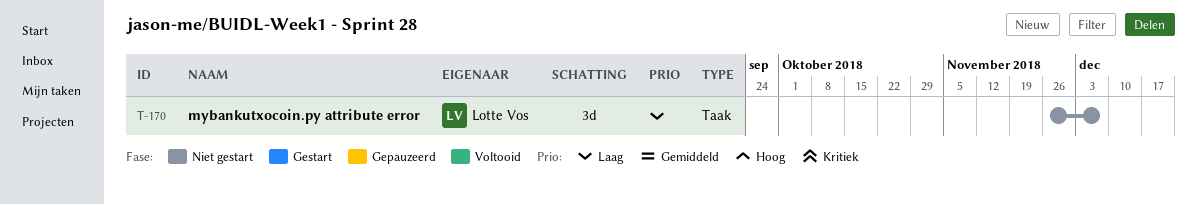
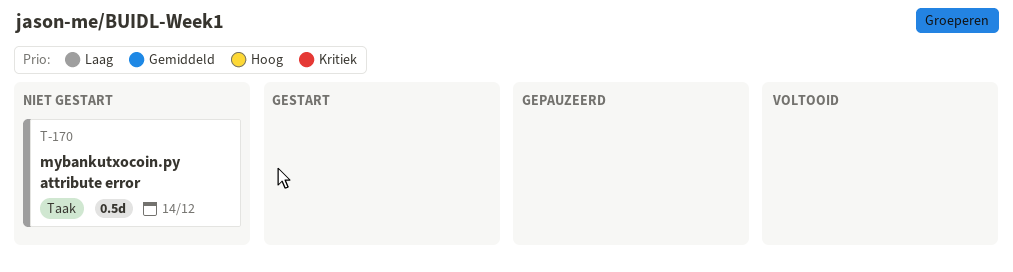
T-170, estimate: 3d -> 0.5d
T-170, due: Dec 7 -> Dec 14

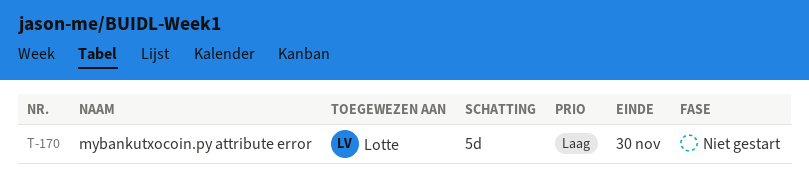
T-170, estimate: 0.5d -> 5d
T-170, due: Dec 14 -> Nov 30

